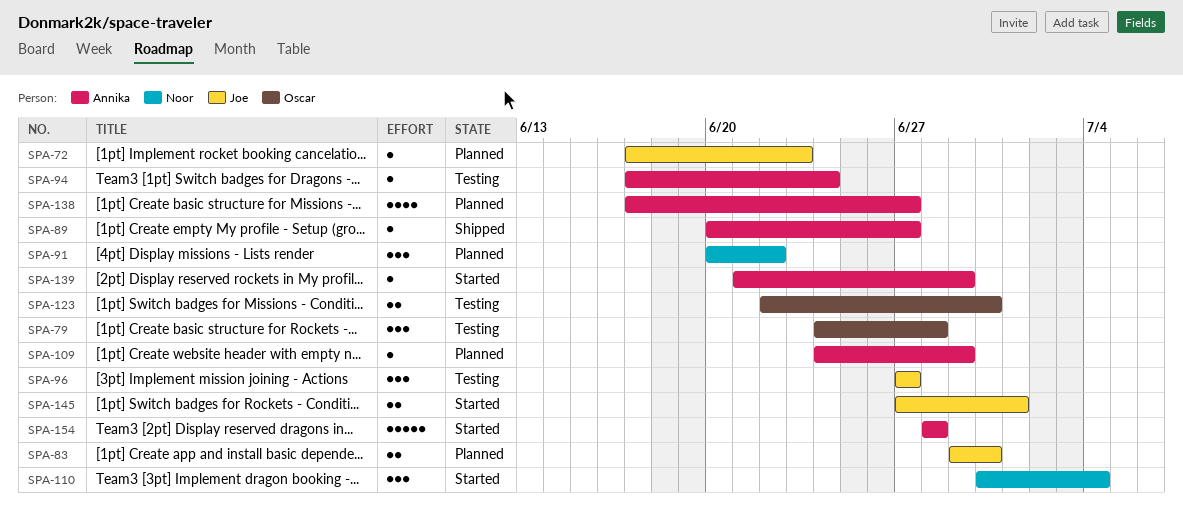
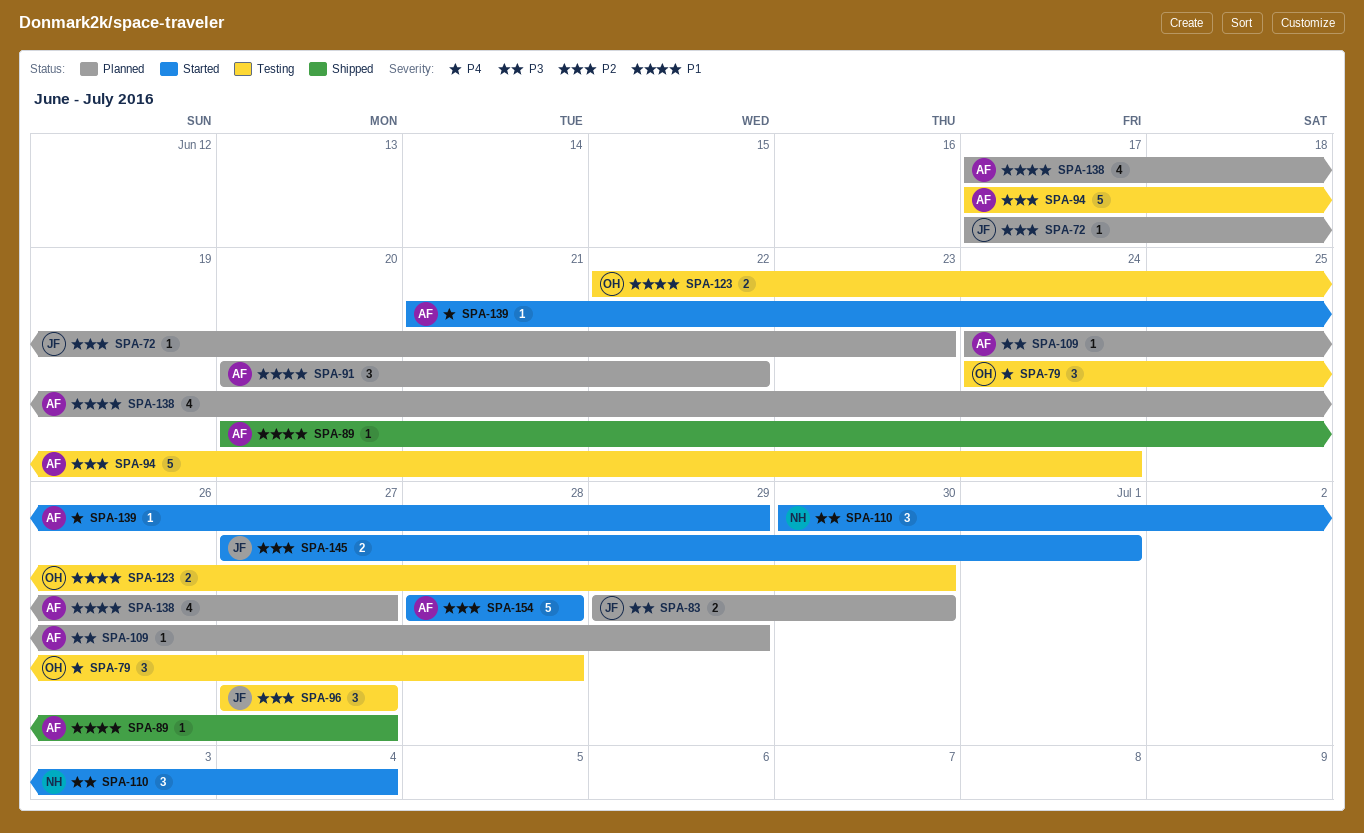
SPA-91, owner: Noor -> Annika
SPA-94, estimate: 1 -> 5

